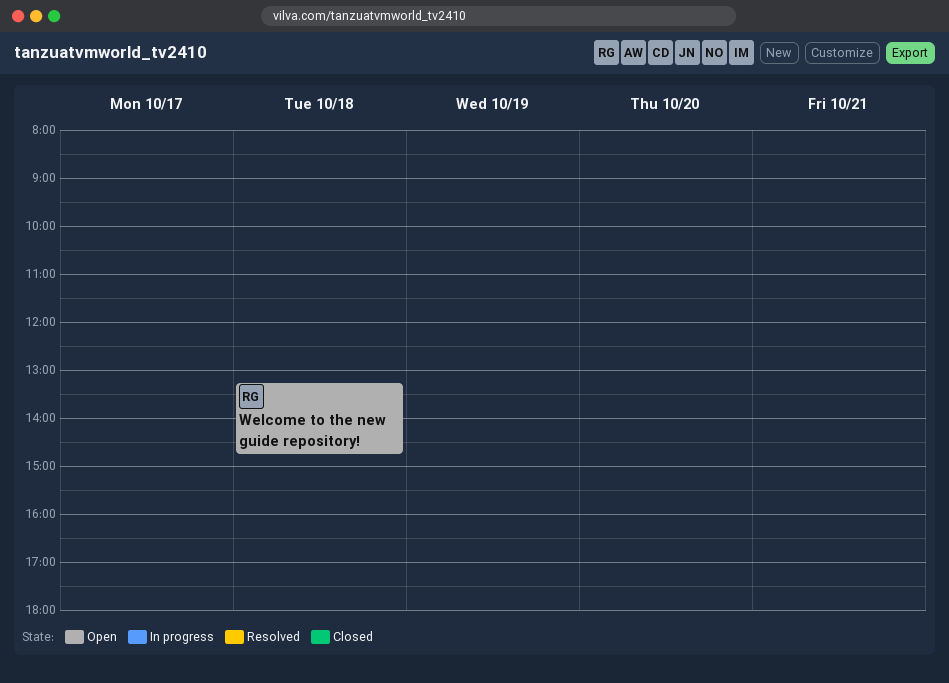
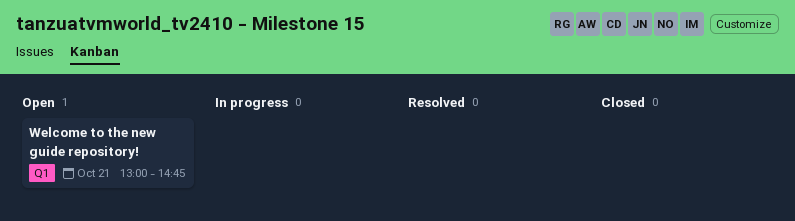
Welcome to the new guide repository!, day: Oct 18 -> Oct 21
Welcome to the new guide repository!, begins: 13:15 -> 13:00

